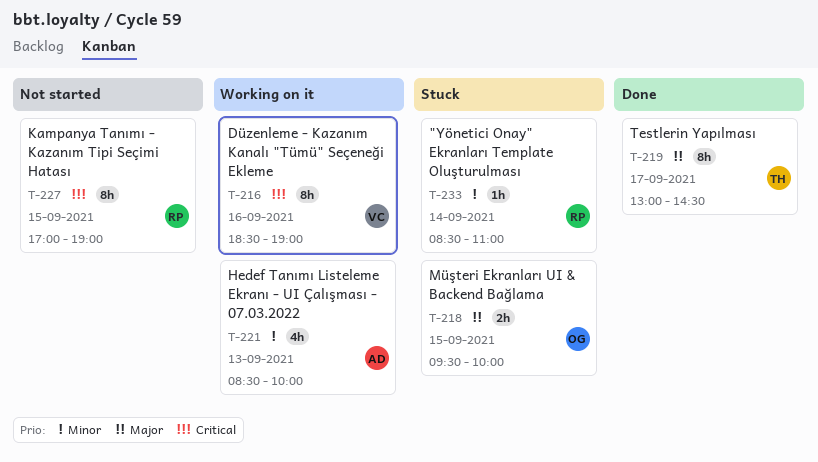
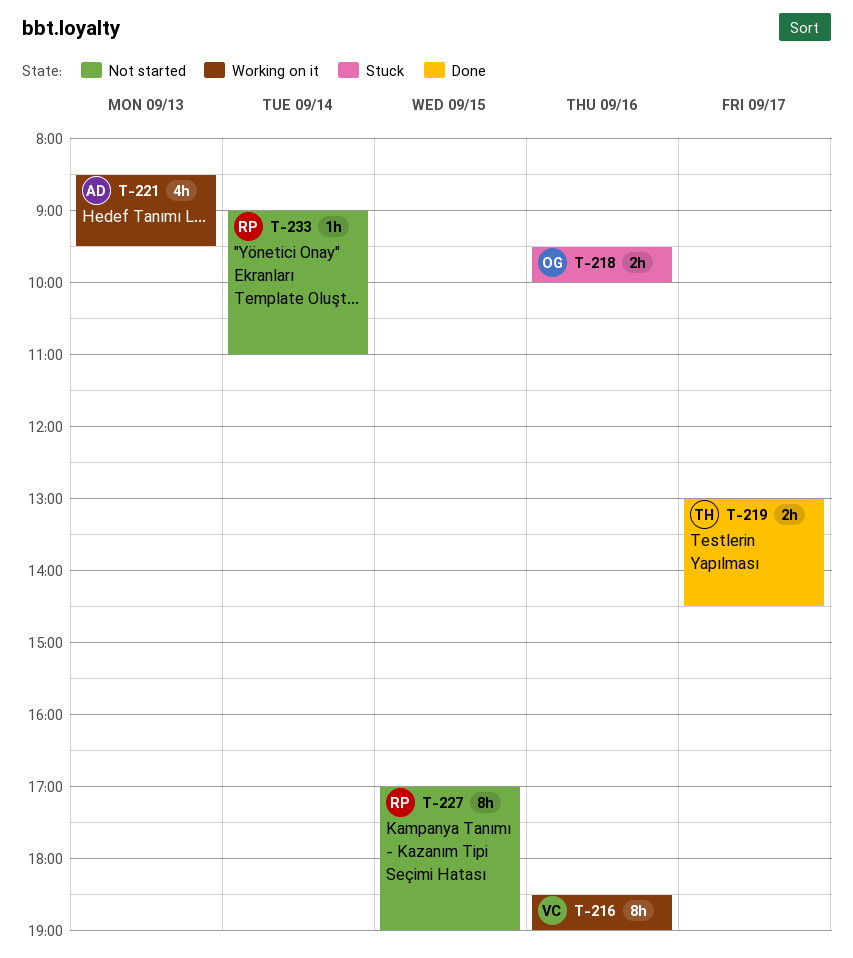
T-218, day: Sep 15 -> Sep 16
T-219, estimate: 8h -> 2h
T-221, ends: 10:00 -> 09:30
T-233, status: Stuck -> Not started
T-233, begins: 08:30 -> 09:00

